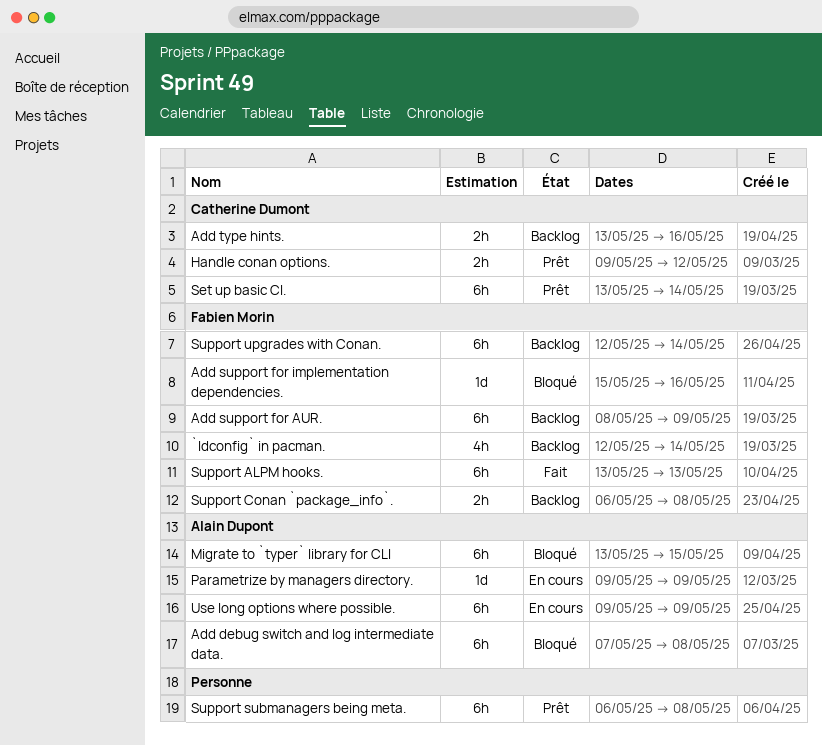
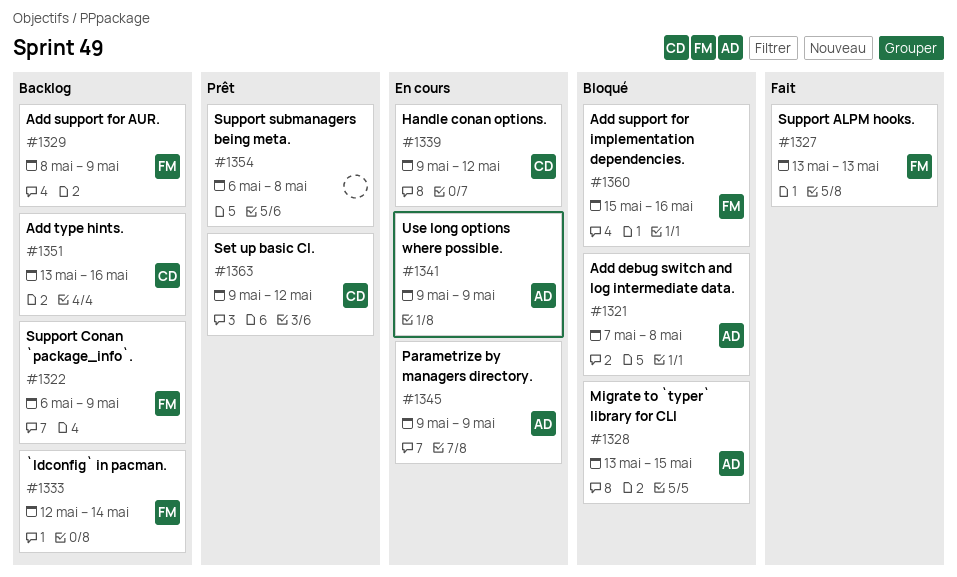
Handle conan options., status: Prêt -> En cours
Set up basic CI., start: May 13 -> May 9
Set up basic CI., due: May 14 -> May 12
Support Conan `package_info`., due: May 8 -> May 9
Support upgrades with Conan.: present -> none

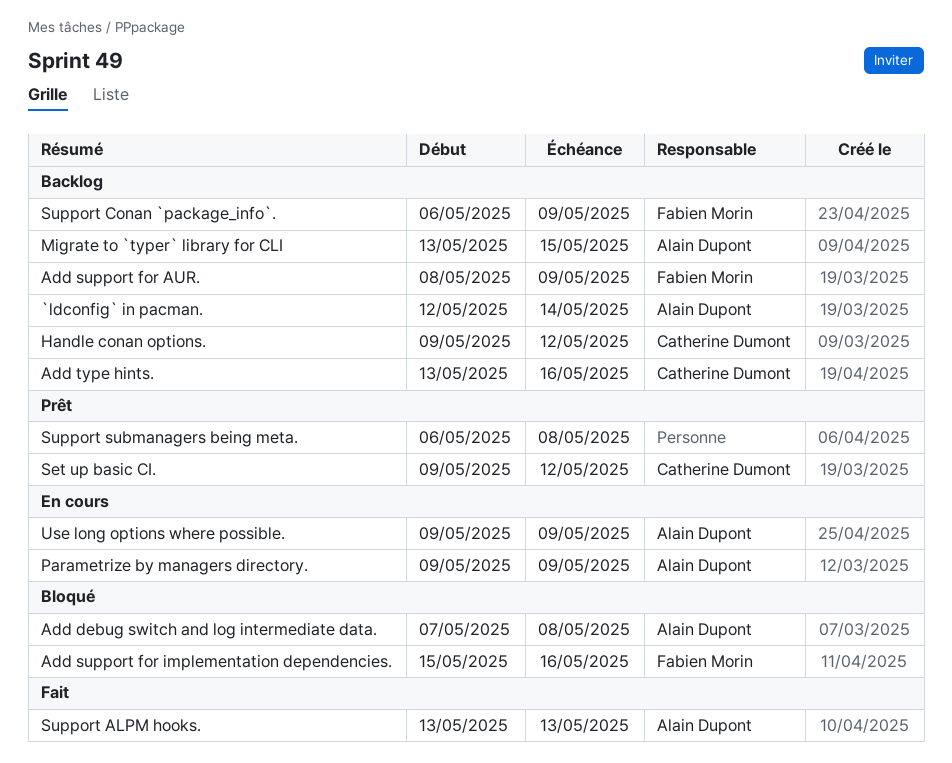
`ldconfig` in pacman., owner: Fabien Morin -> Alain Dupont
Handle conan options., status: En cours -> Backlog
Migrate to `typer` library for CLI, status: Bloqué -> Backlog
Support ALPM hooks., owner: Fabien Morin -> Alain Dupont

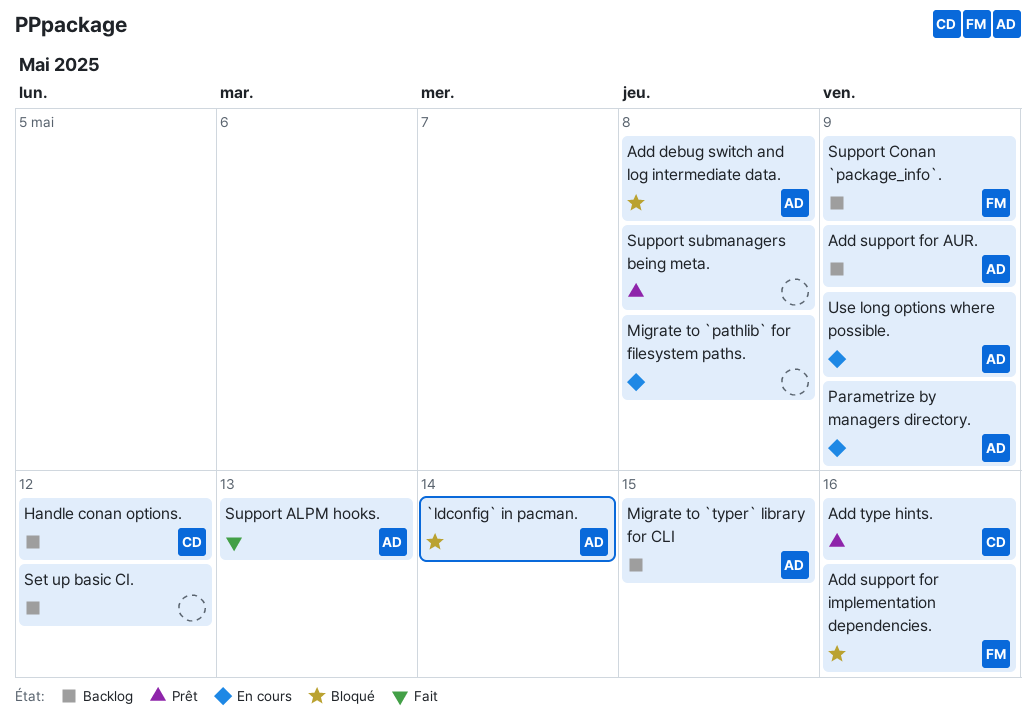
`ldconfig` in pacman., status: Backlog -> Bloqué
Add support for AUR., owner: Fabien Morin -> Alain Dupont
Add type hints., status: Backlog -> Prêt
Migrate to `pathlib` for filesystem paths.: none -> present
Set up basic CI., status: Prêt -> Backlog
Set up basic CI., owner: Catherine Dumont -> none

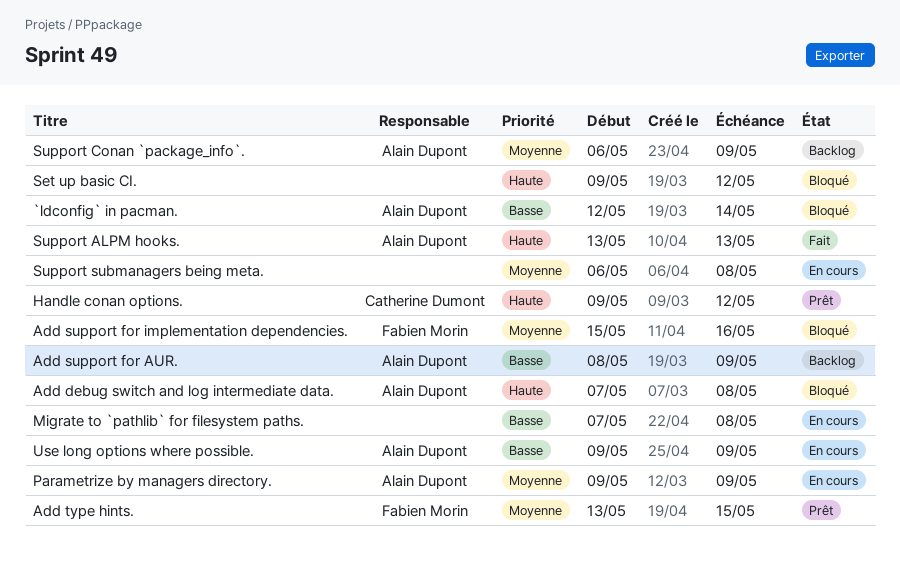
Add type hints., owner: Catherine Dumont -> Fabien Morin
Add type hints., due: May 16 -> May 15
Handle conan options., status: Backlog -> Prêt
Migrate to `typer` library for CLI: present -> none
Set up basic CI., status: Backlog -> Bloqué
Support Conan `package_info`., owner: Fabien Morin -> Alain Dupont
Support submanagers being meta., status: Prêt -> En cours

